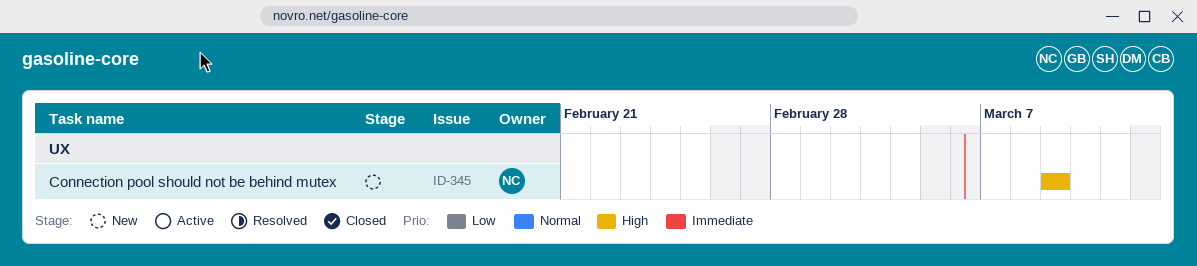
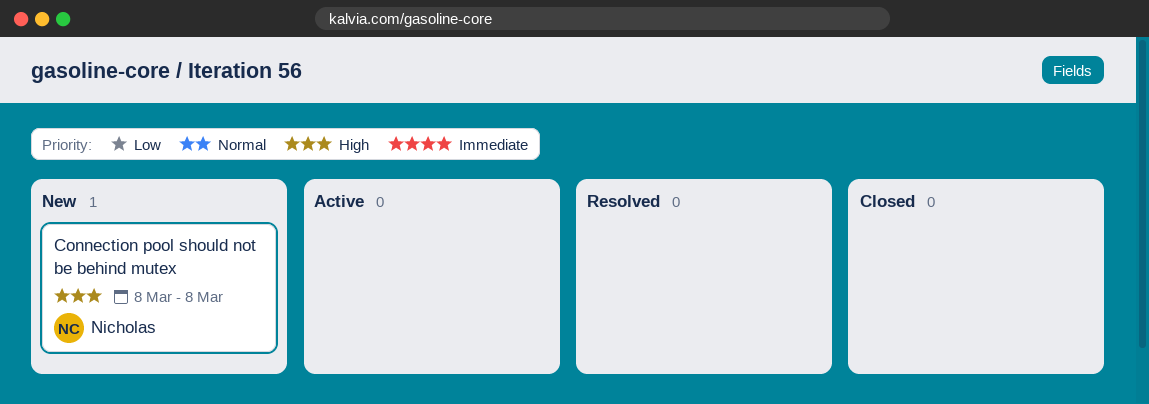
Connection pool should not be behind mutex, start: Mar 9 -> Mar 8
Connection pool should not be behind mutex, due: Mar 9 -> Mar 8

